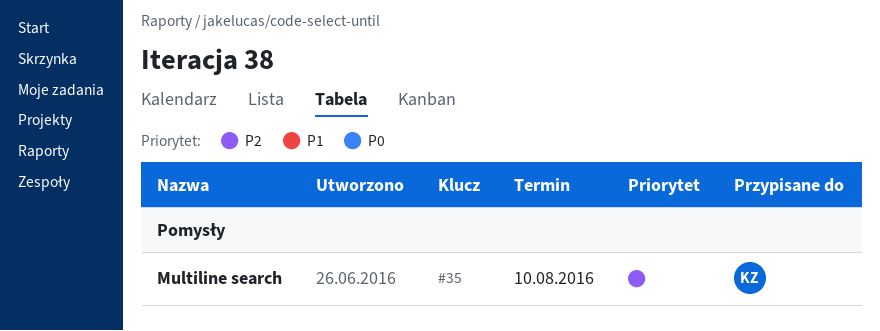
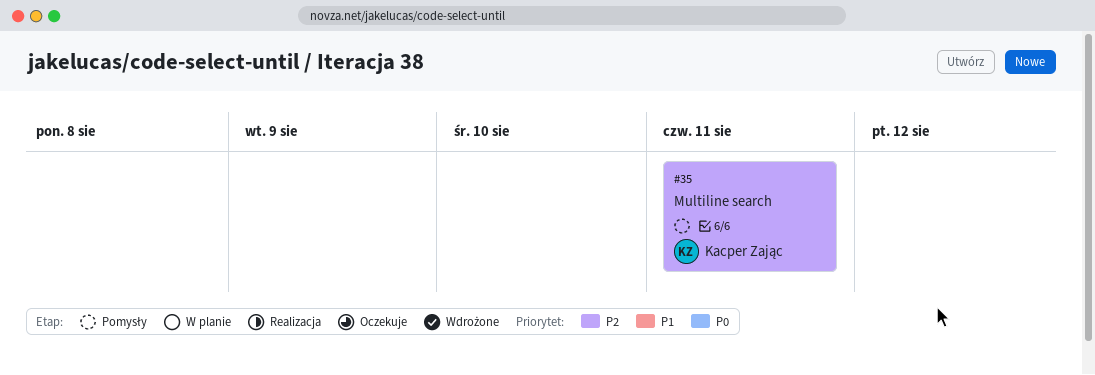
#35, due: Aug 10 -> Aug 11

